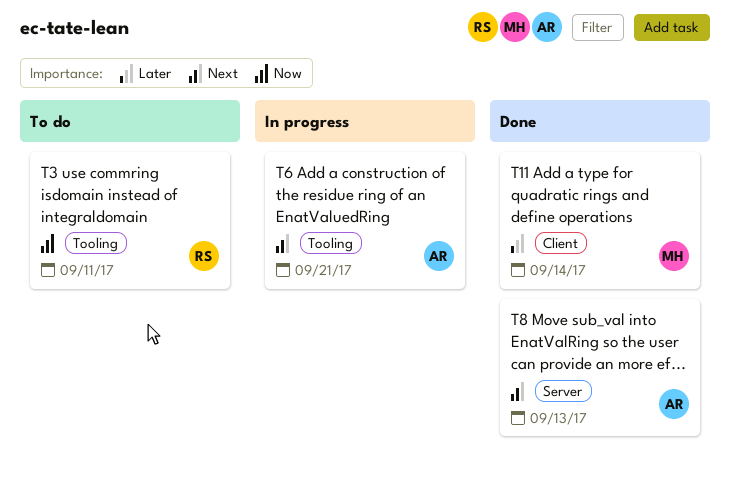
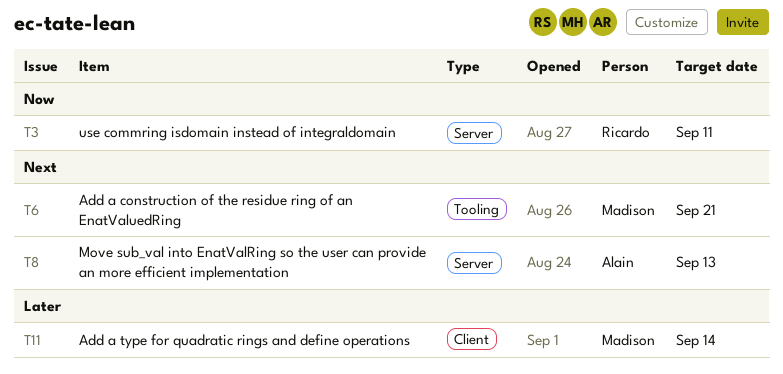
T3, label: Tooling -> Server
T6, owner: Alain -> Madison

